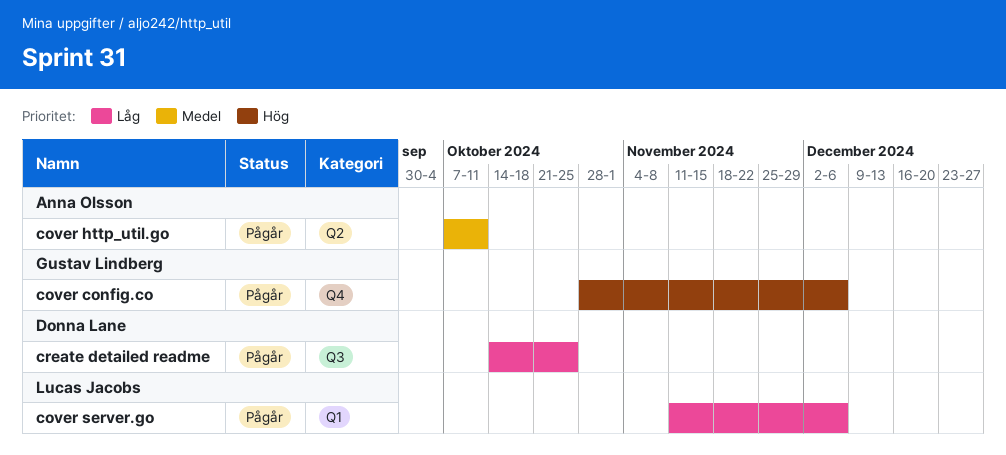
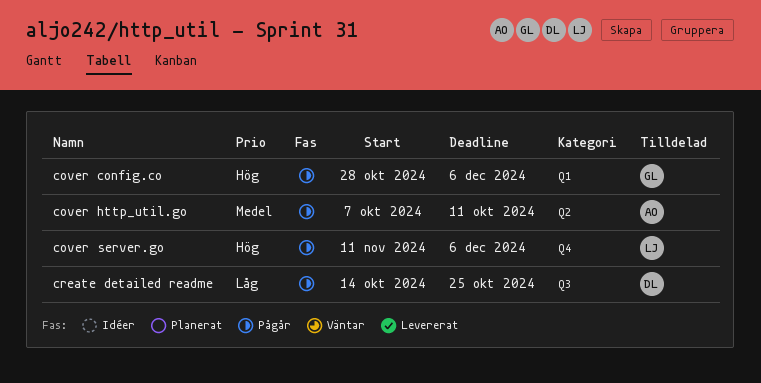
cover config.co, label: Q4 -> Q1
cover server.go, priority: Låg -> Hög
cover server.go, label: Q1 -> Q4

